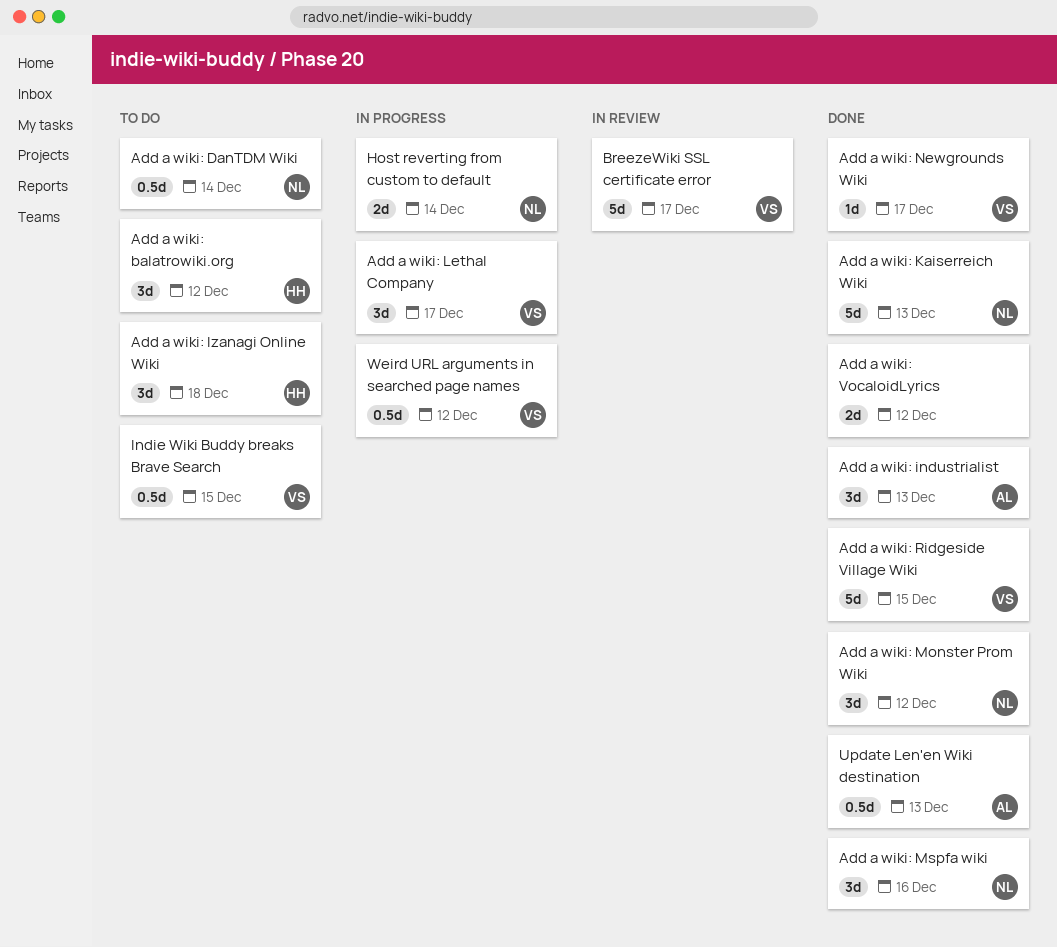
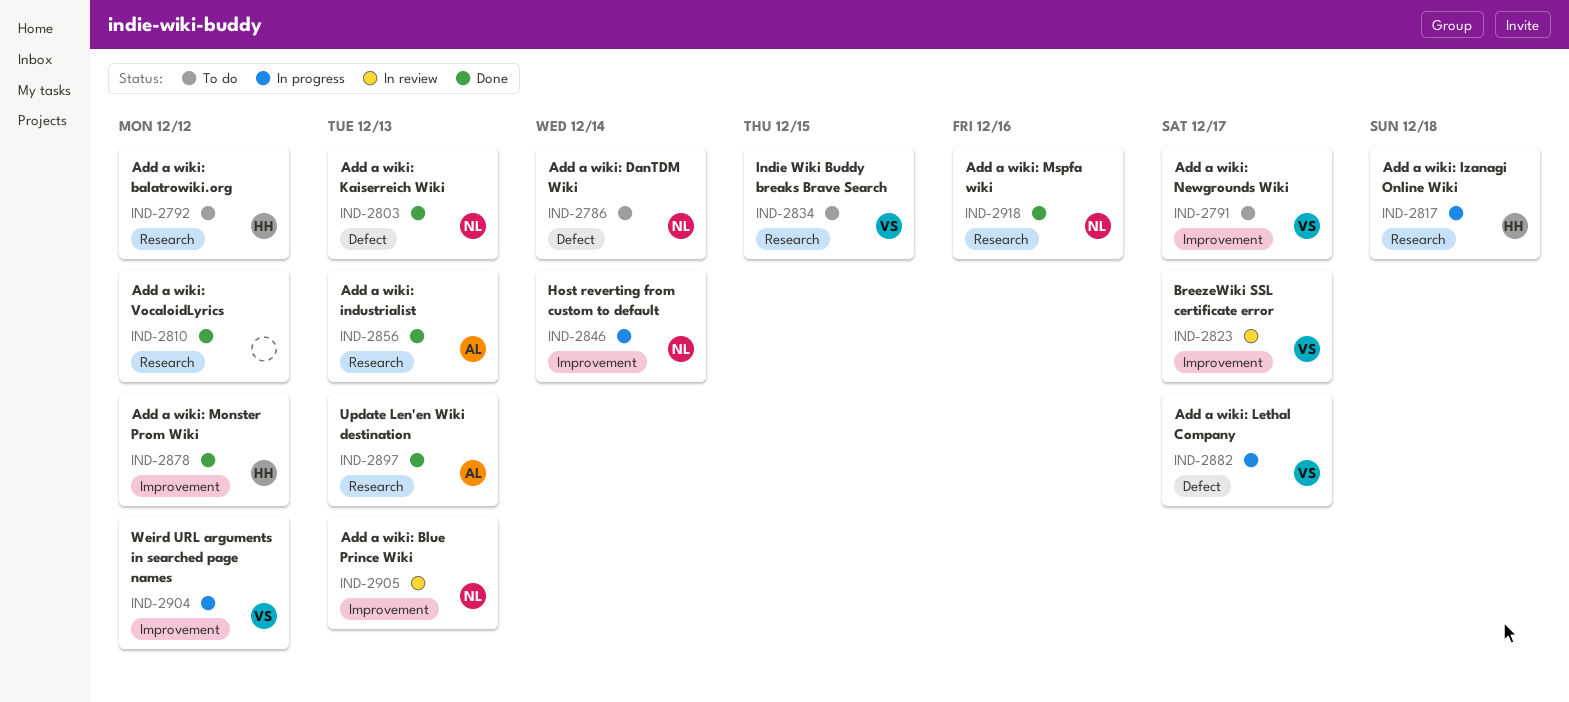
Add a wiki: Blue Prince Wiki: none -> present
Add a wiki: Izanagi Online Wiki, status: To do -> In progress
Add a wiki: Monster Prom Wiki, owner: NL -> HH
Add a wiki: Newgrounds Wiki, status: Done -> To do
Add a wiki: Ridgeside Village Wiki: present -> none

